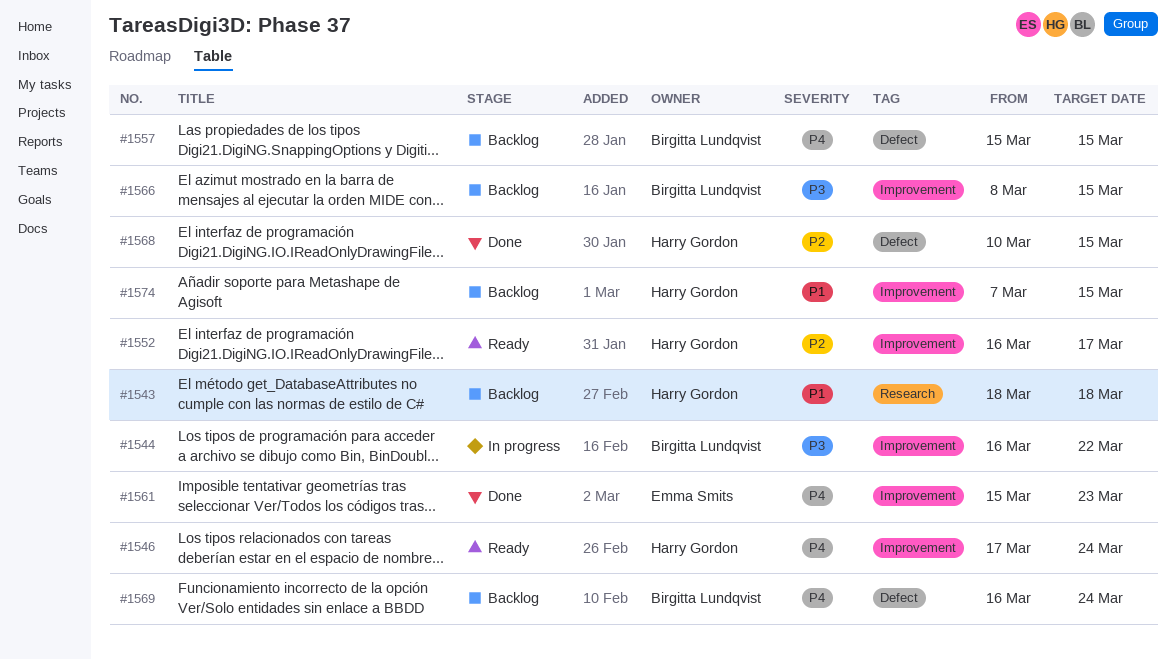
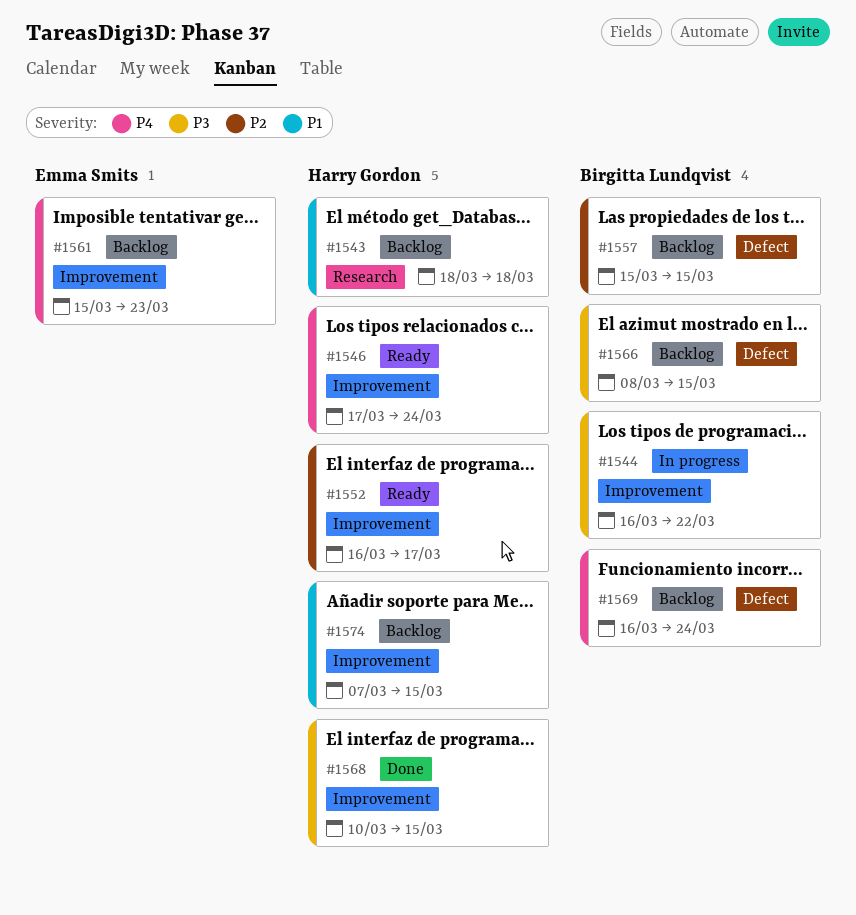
#1557, priority: P4 -> P2
#1561, status: Done -> Backlog
#1566, label: Improvement -> Defect
#1568, priority: P2 -> P3
#1568, label: Defect -> Improvement

